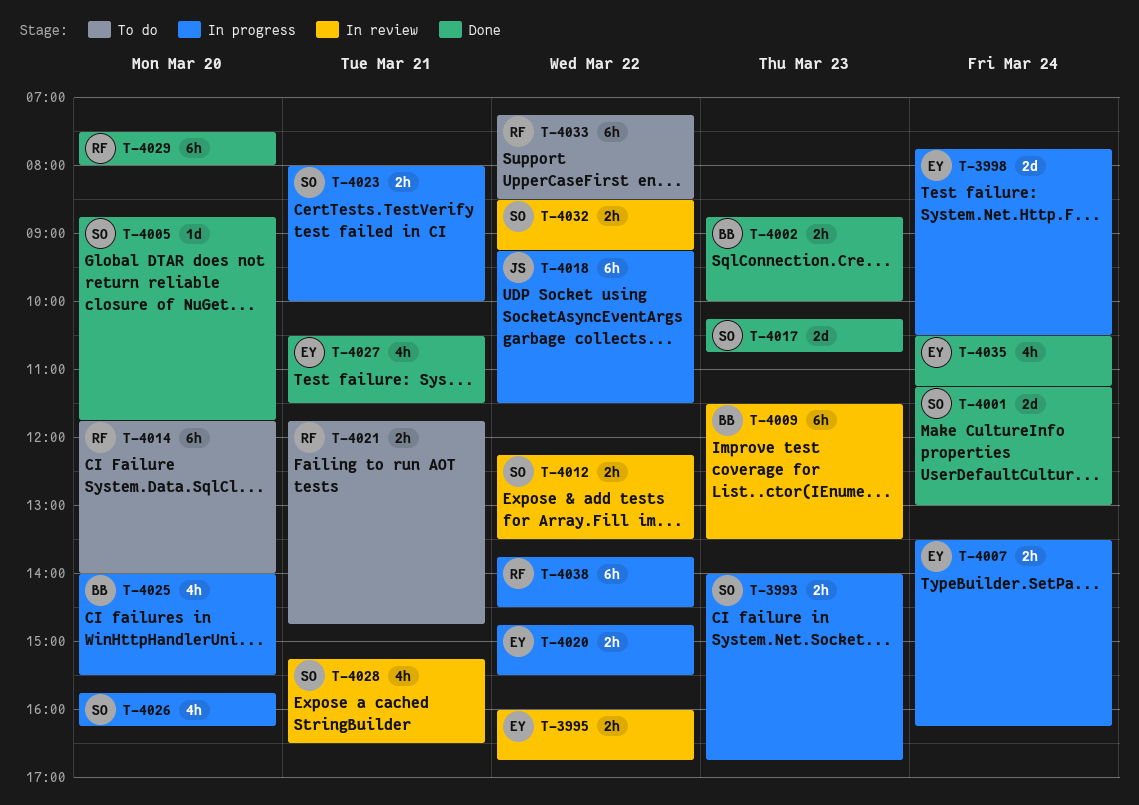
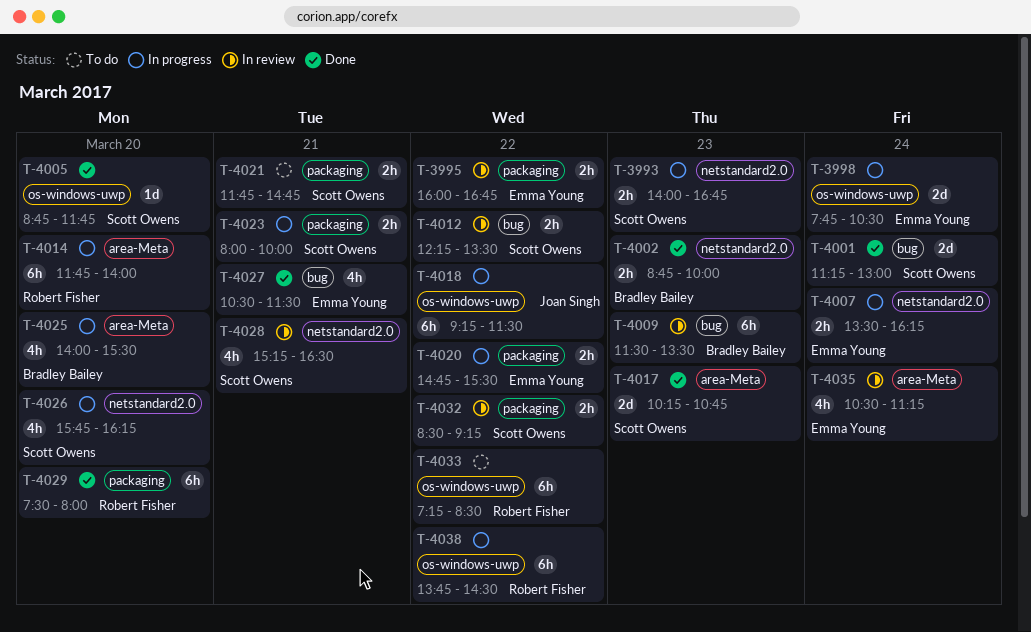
T-4014, status: To do -> In progress
T-4021, owner: Robert Fisher -> Scott Owens
T-4035, status: Done -> In review

